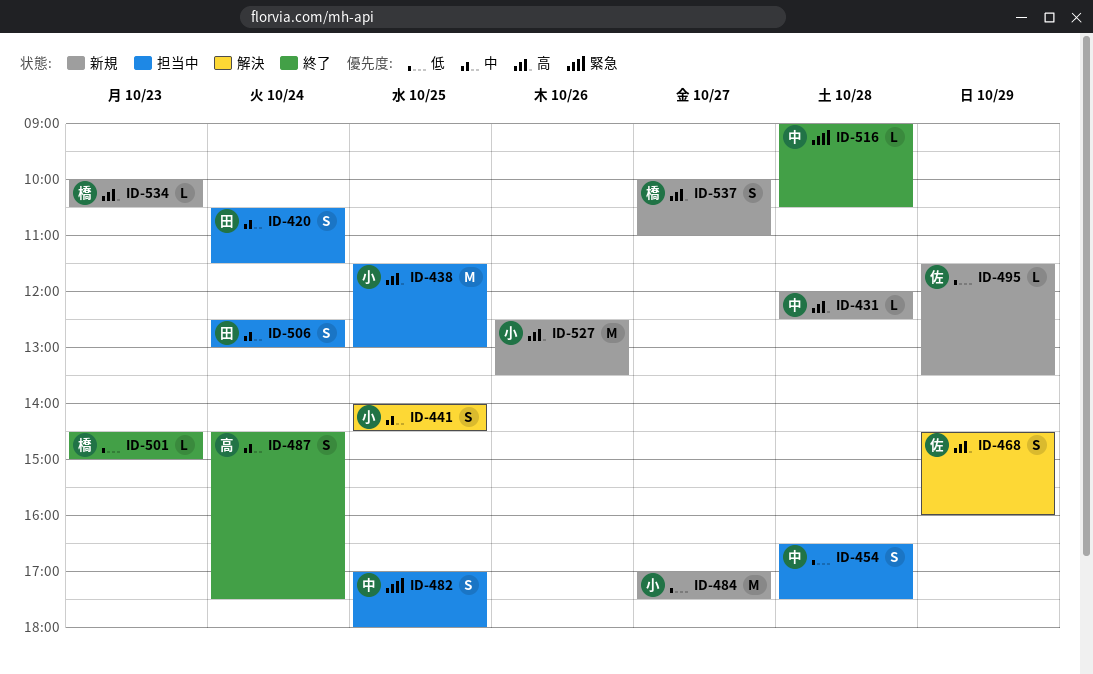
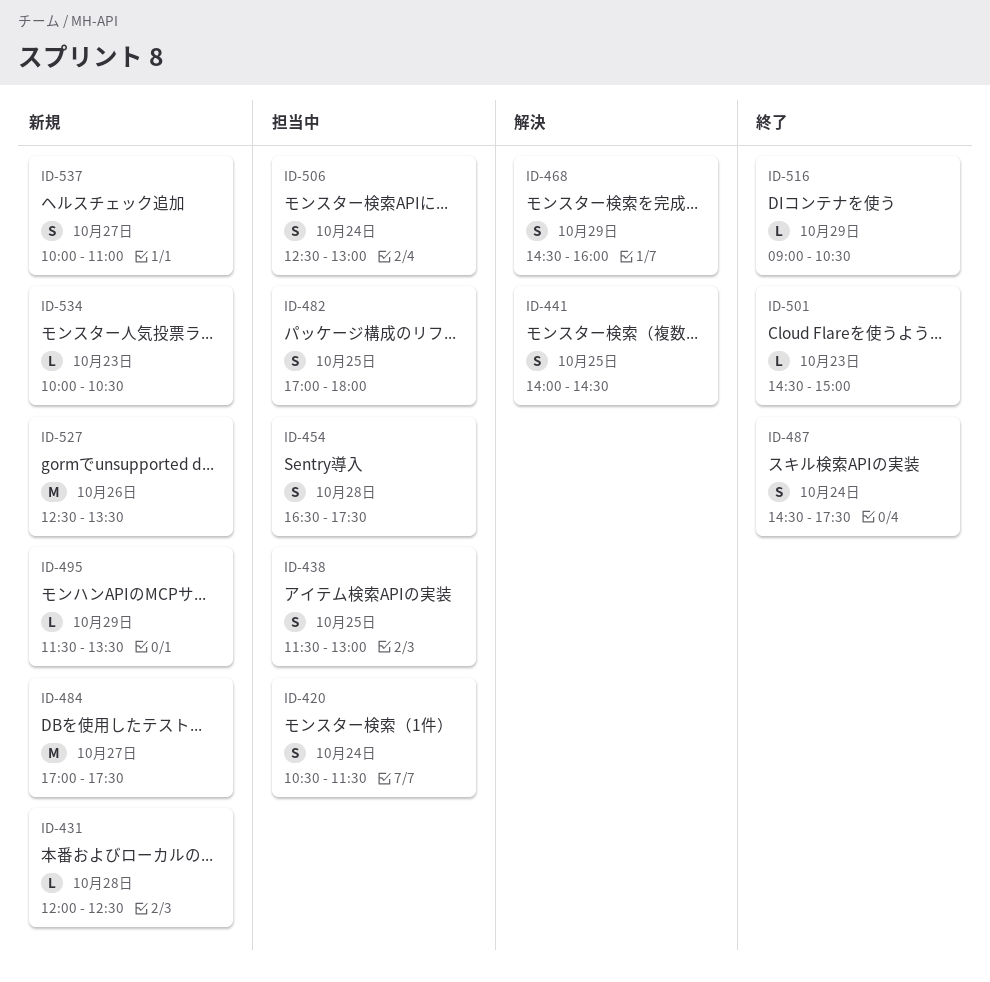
ID-438, estimate: M -> S
ID-516, day: Oct 28 -> Oct 29

